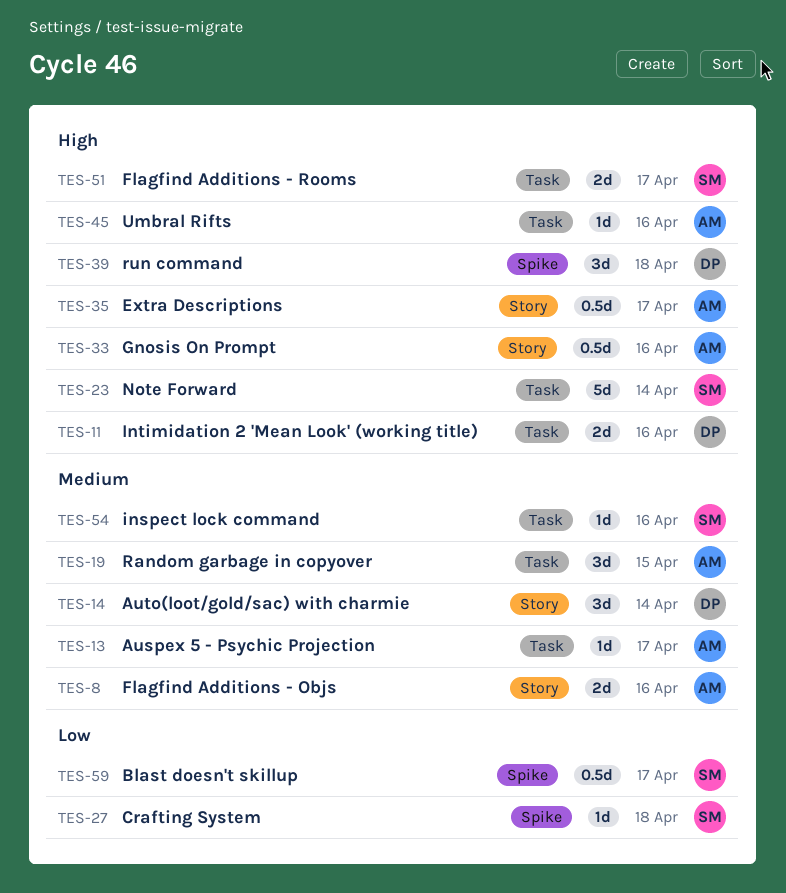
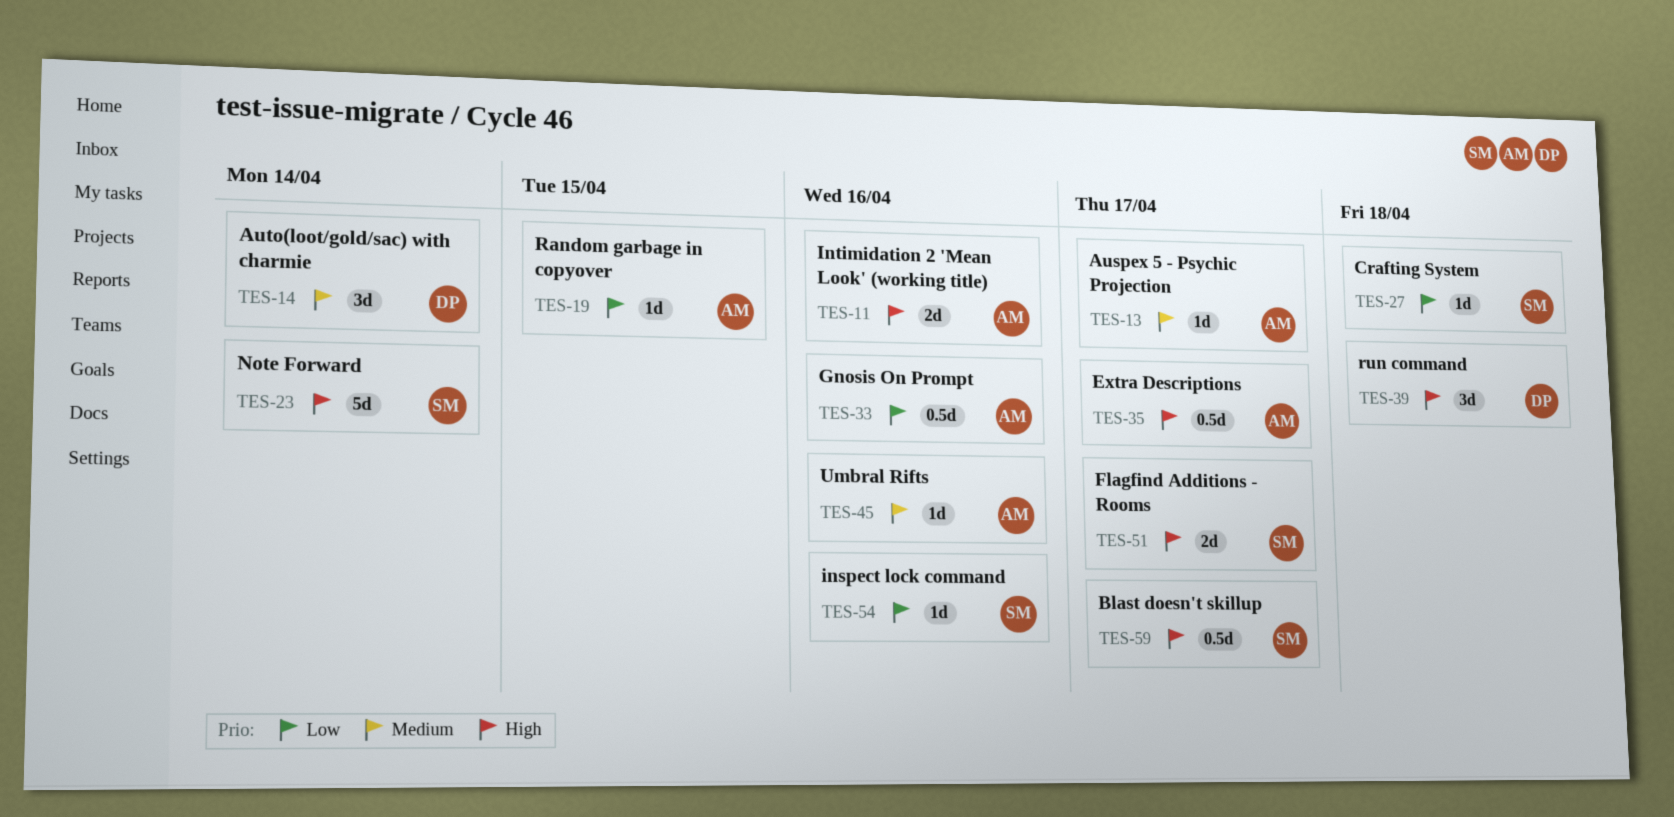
TES-8: present -> none
TES-11, owner: DP -> AM
TES-19, priority: Medium -> Low
TES-19, estimate: 3d -> 1d
TES-33, priority: High -> Low
TES-45, priority: High -> Medium
TES-54, priority: Medium -> Low
TES-59, priority: Low -> High

